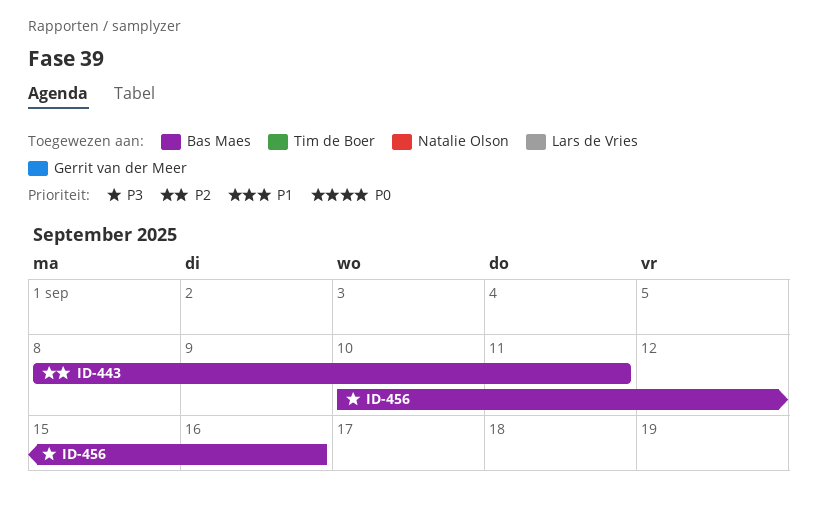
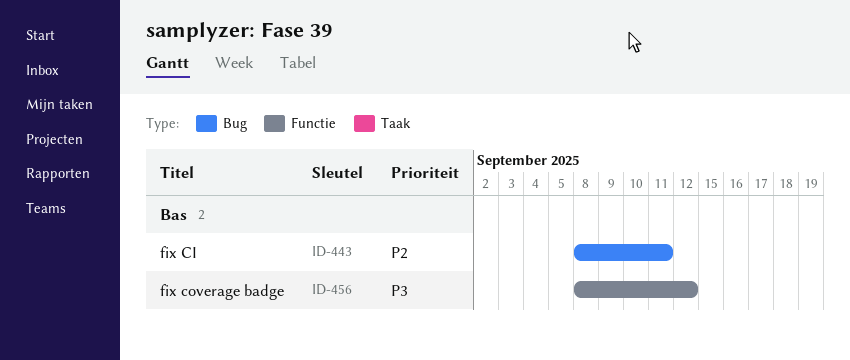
ID-456, start: Sep 10 -> Sep 8
ID-456, due: Sep 16 -> Sep 12

